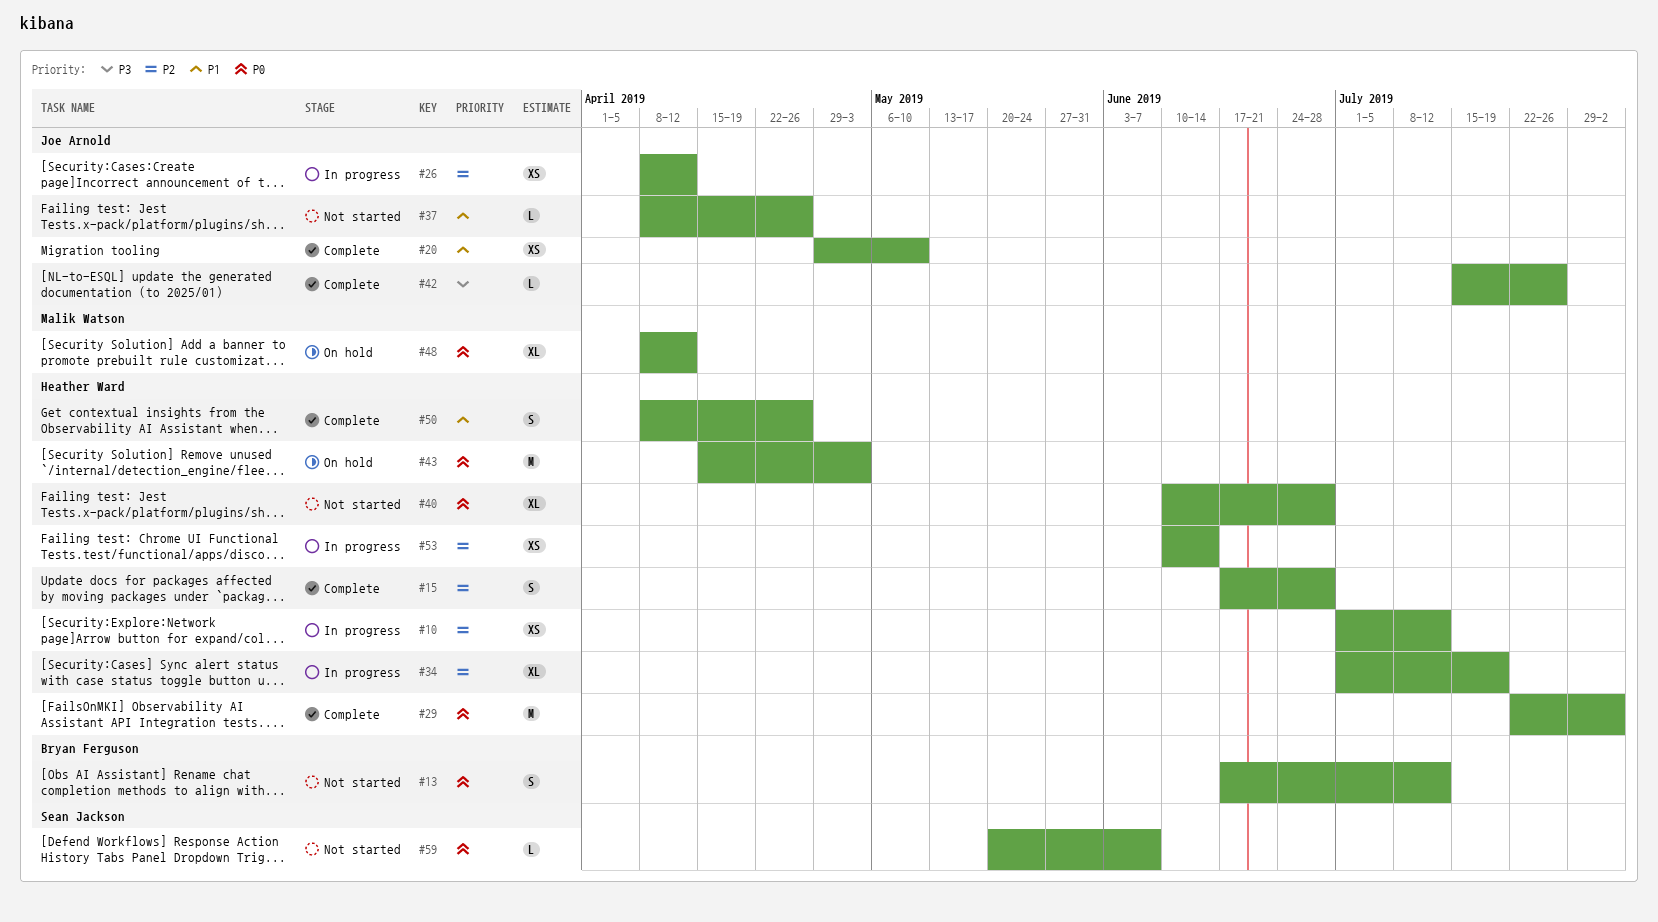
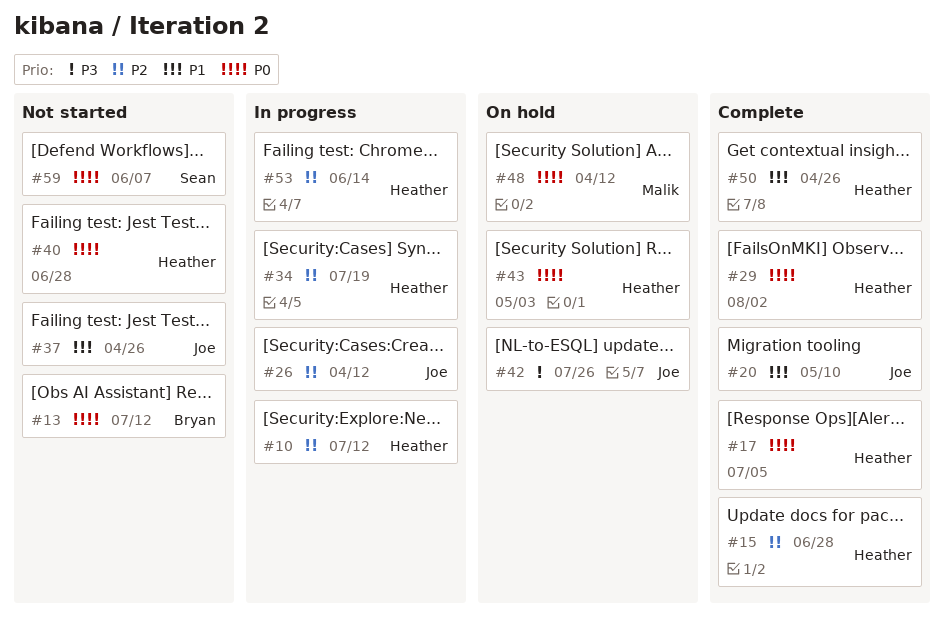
#17: none -> present
#42, status: Complete -> On hold

